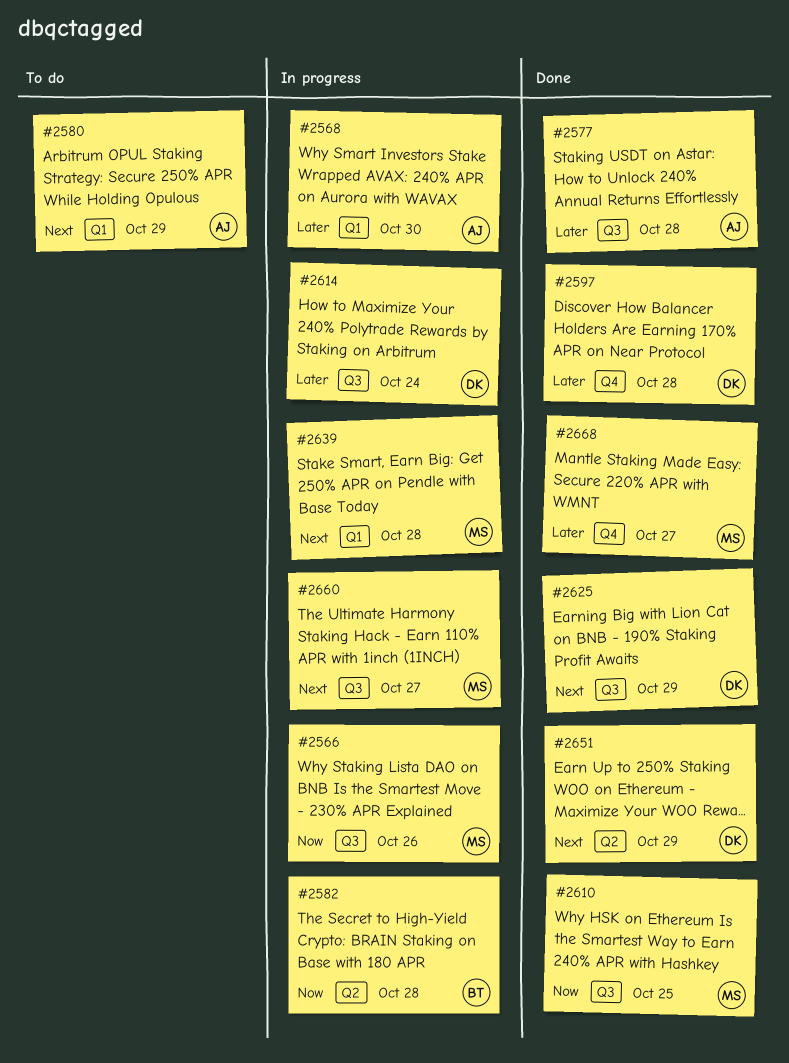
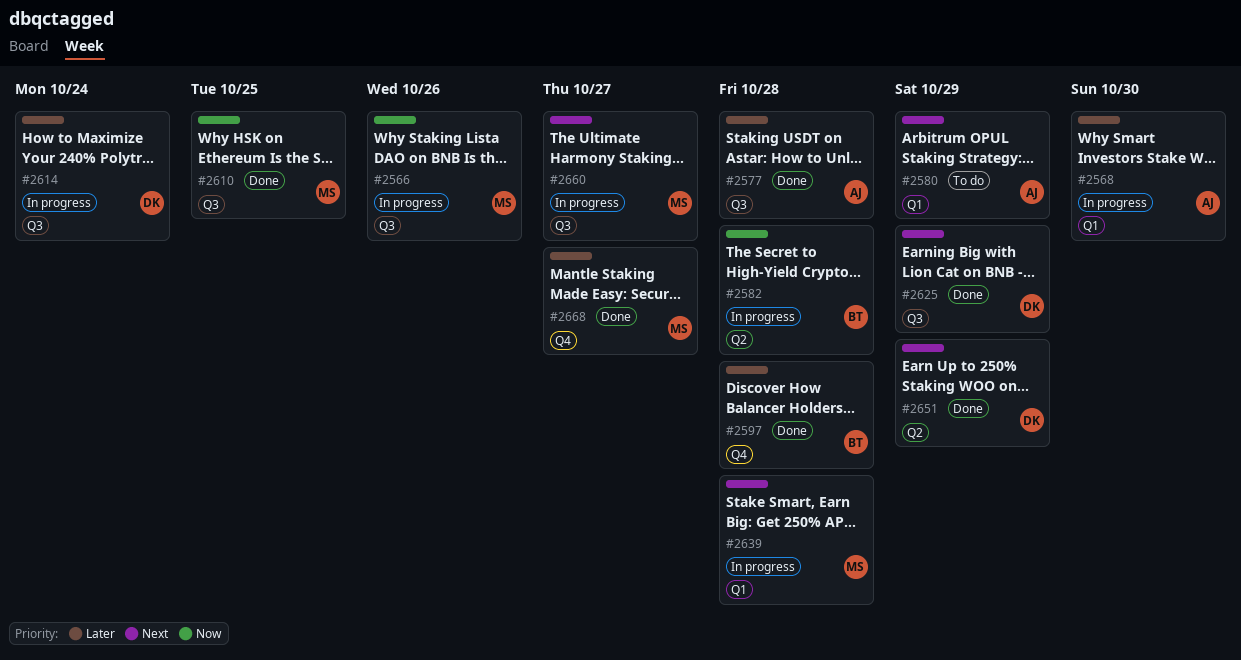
#2597, owner: DK -> BT

